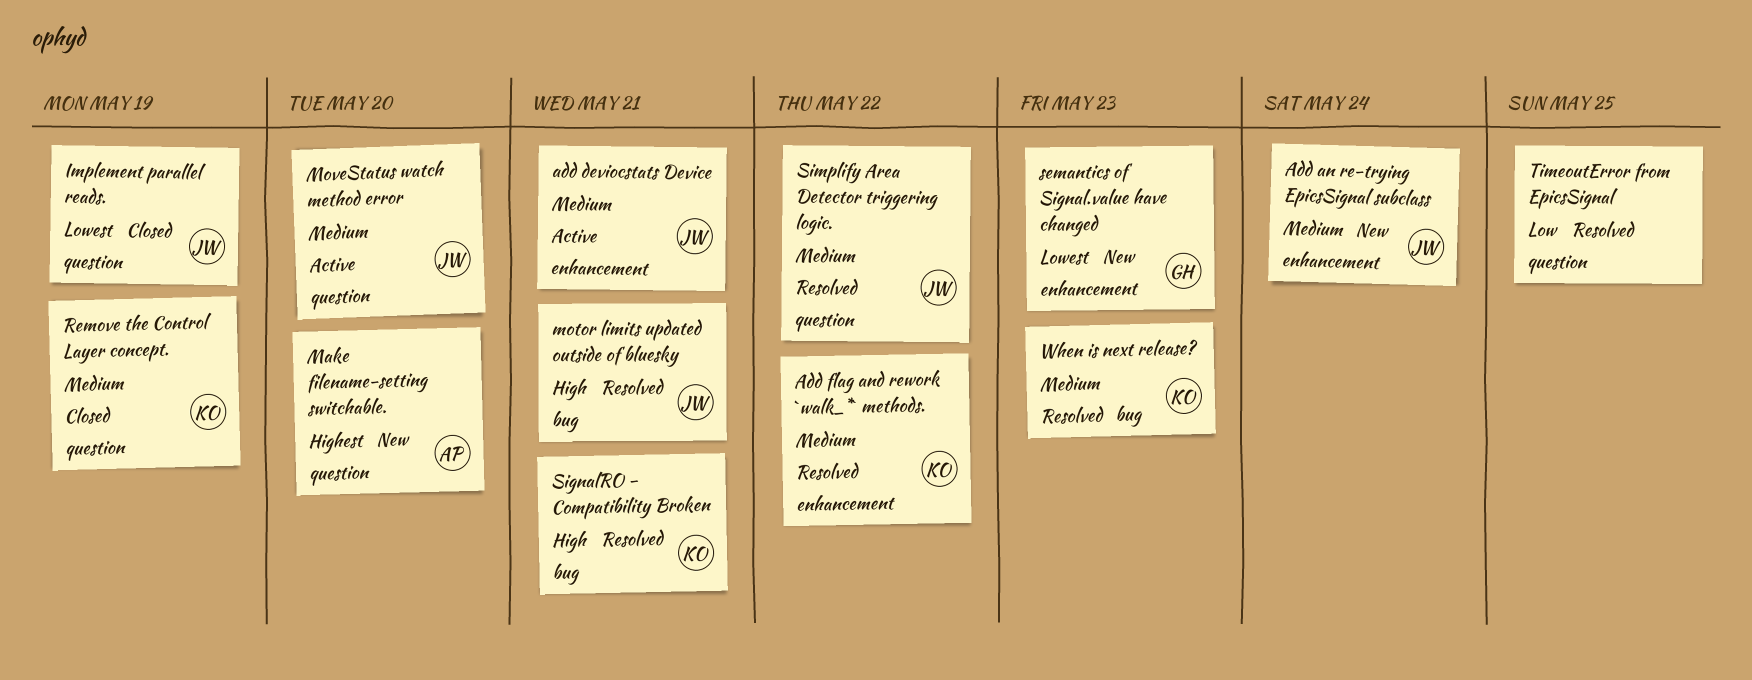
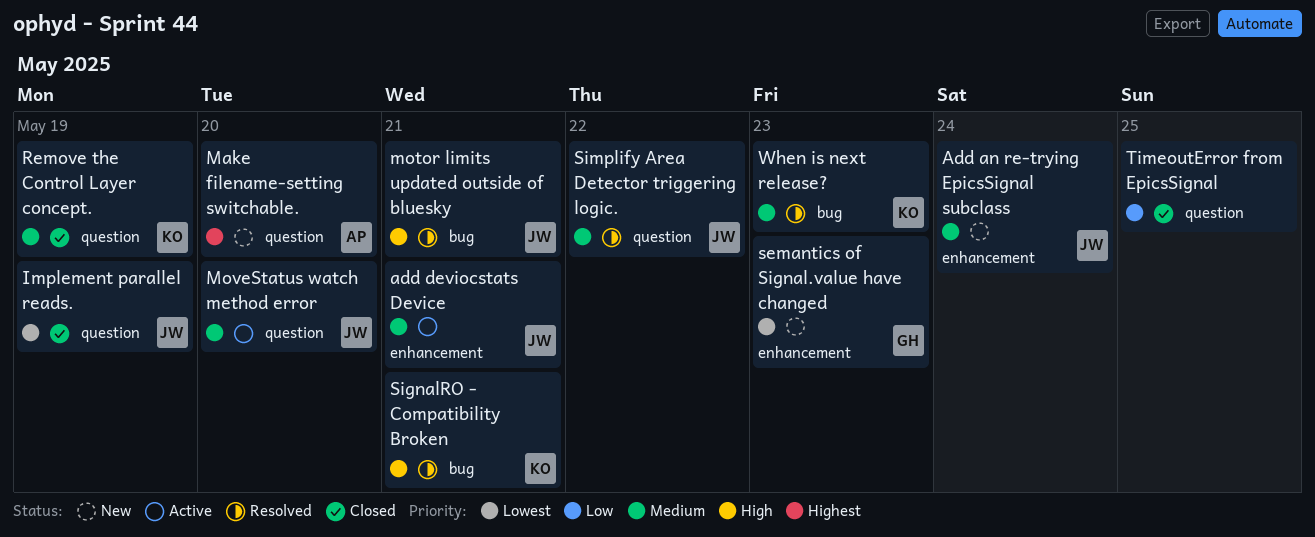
Add flag and rework `walk_*` methods.: present -> none
TimeoutError from EpicsSignal, status: Resolved -> Closed

